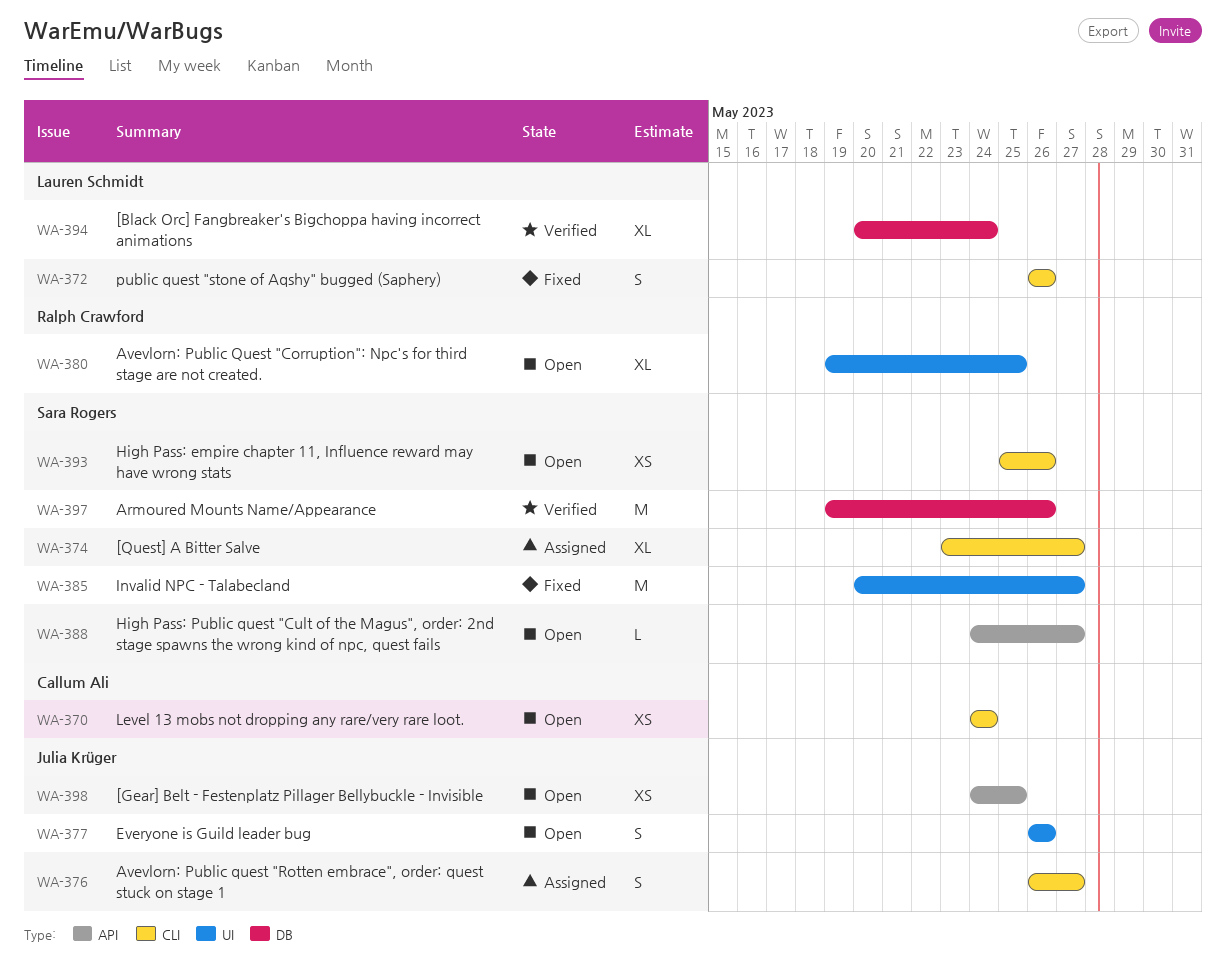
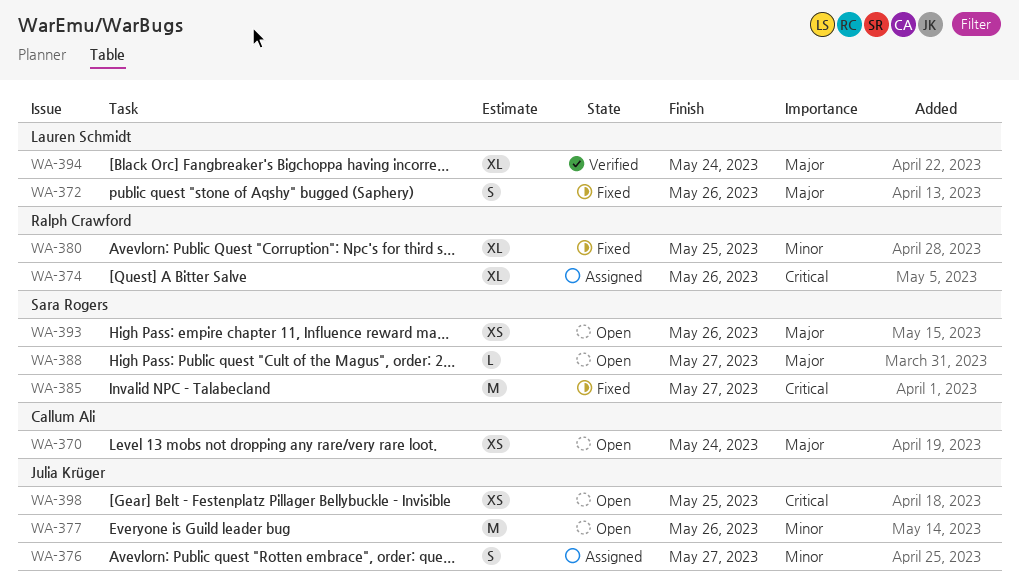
WA-374, owner: Sara Rogers -> Ralph Crawford
WA-374, due: May 27 -> May 26
WA-377, estimate: S -> M
WA-380, status: Open -> Fixed
WA-397: present -> none

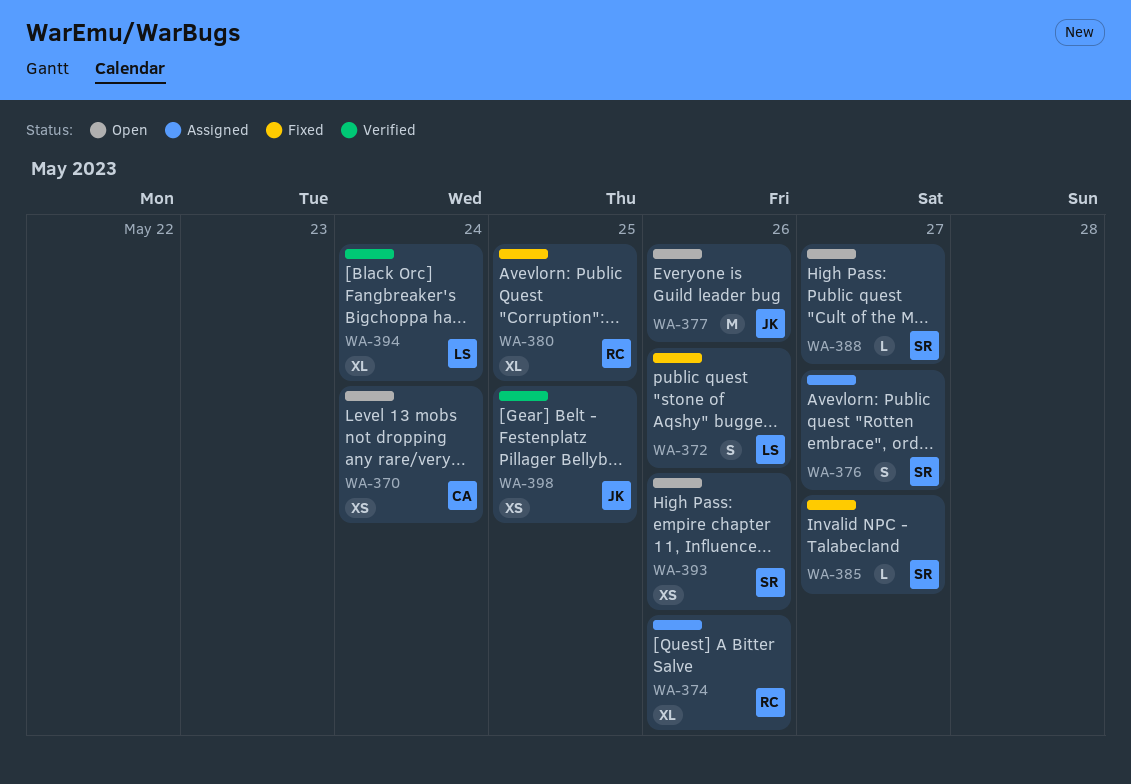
WA-376, owner: Julia Krüger -> Sara Rogers
WA-385, estimate: M -> L
WA-398, status: Open -> Verified

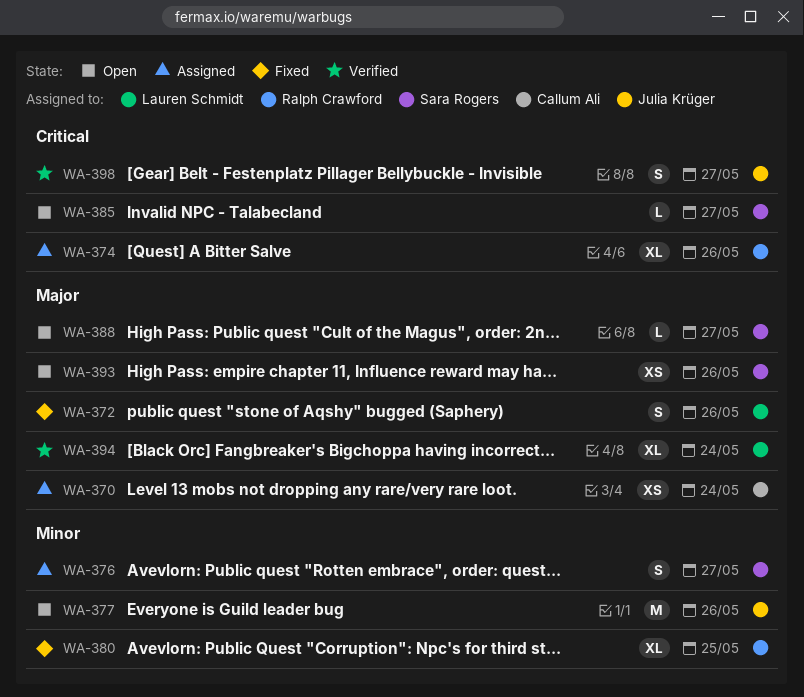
WA-370, status: Open -> Assigned
WA-385, status: Fixed -> Open
WA-398, estimate: XS -> S
WA-398, due: May 25 -> May 27

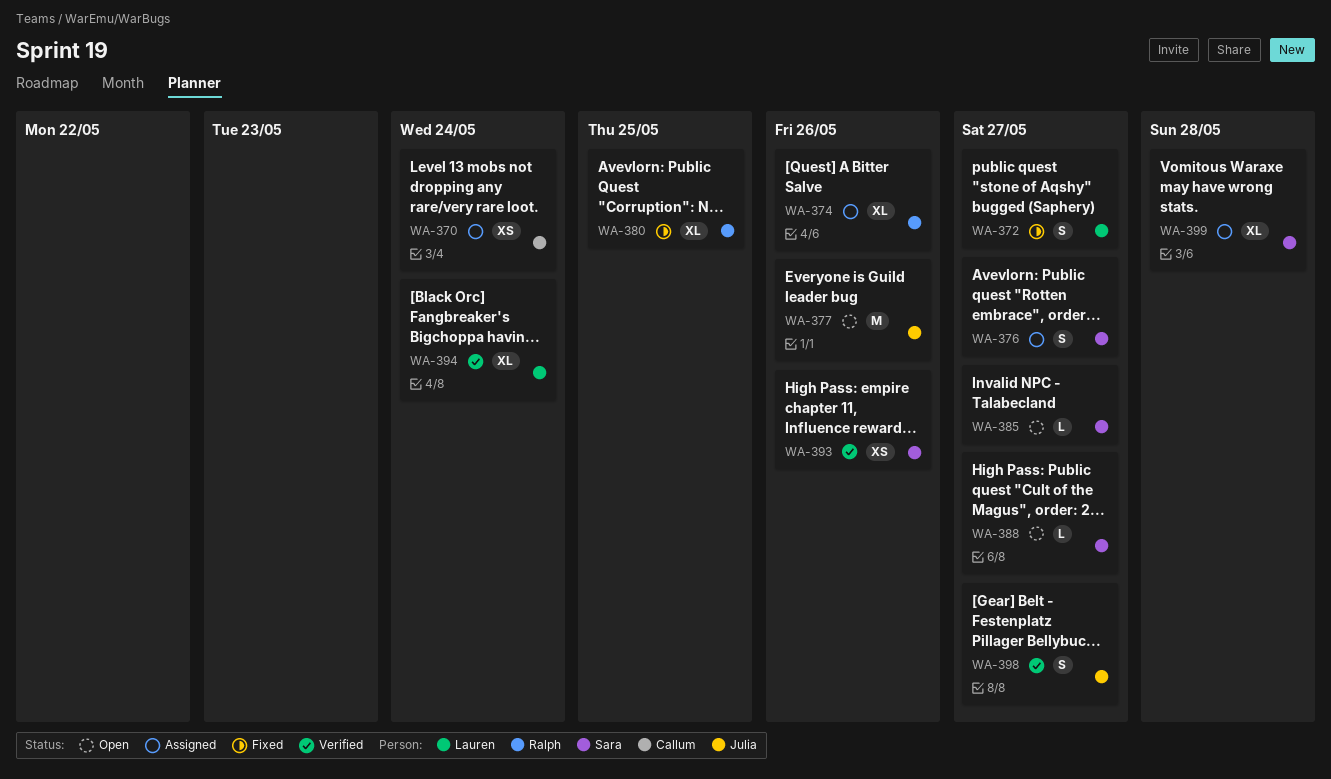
WA-372, due: May 26 -> May 27
WA-393, status: Open -> Verified
WA-399: none -> present

